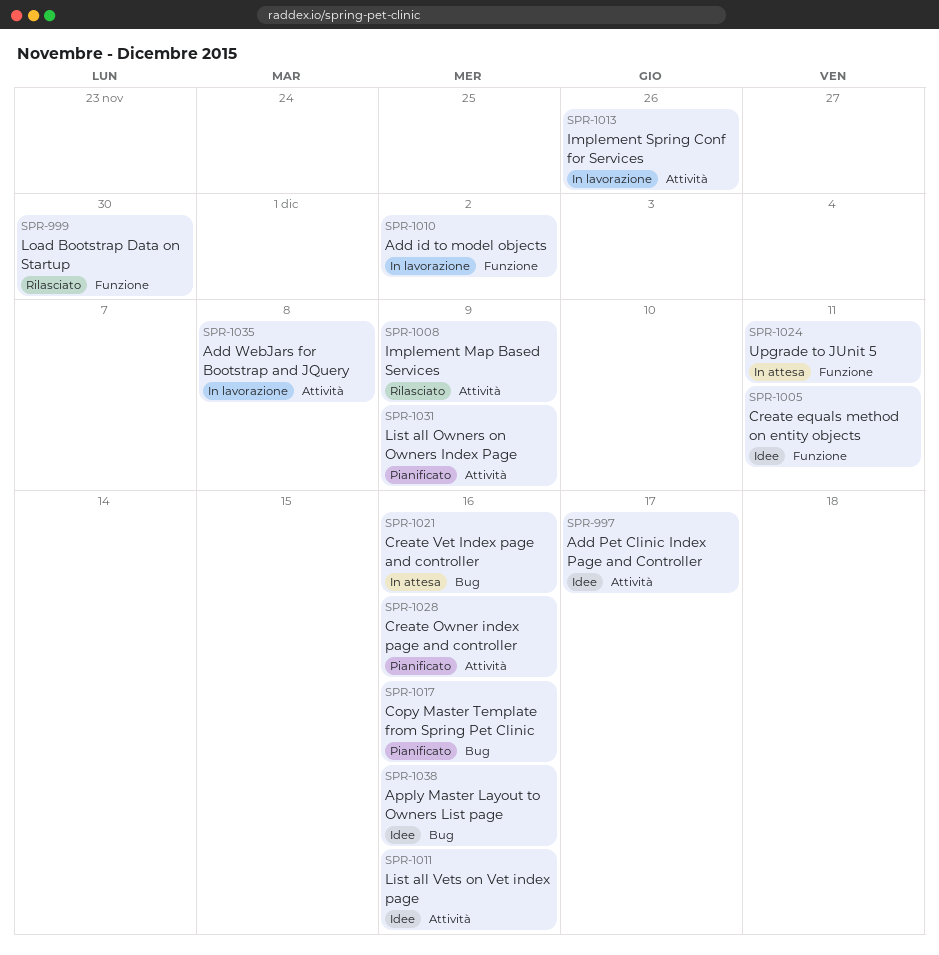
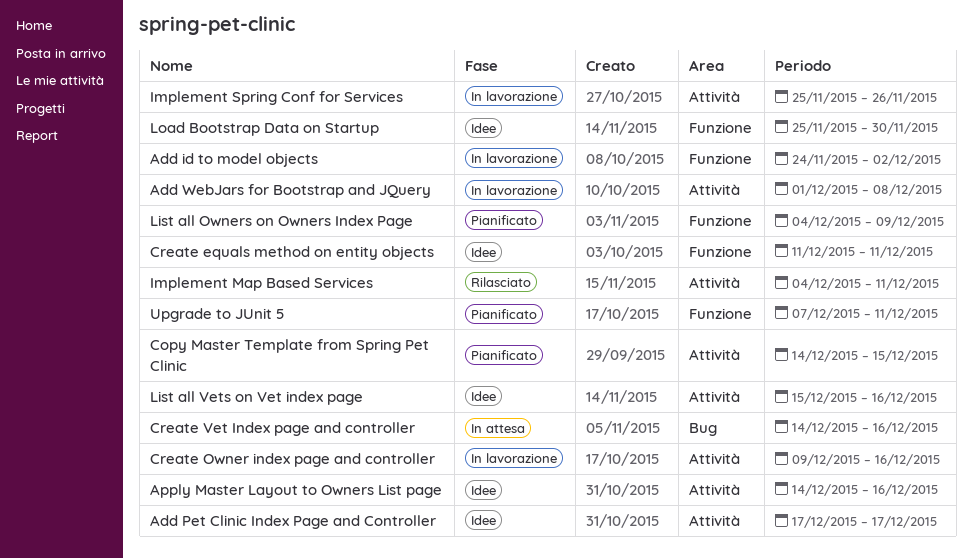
Apply Master Layout to Owners List page, label: Bug -> Attività
Copy Master Template from Spring Pet Clinic, label: Bug -> Attività
Copy Master Template from Spring Pet Clinic, due: Dec 16 -> Dec 15
Create Owner index page and controller, status: Pianificato -> In lavorazione
Implement Map Based Services, due: Dec 9 -> Dec 11
List all Owners on Owners Index Page, label: Attività -> Funzione
Load Bootstrap Data on Startup, status: Rilasciato -> Idee
Upgrade to JUnit 5, status: In attesa -> Pianificato

